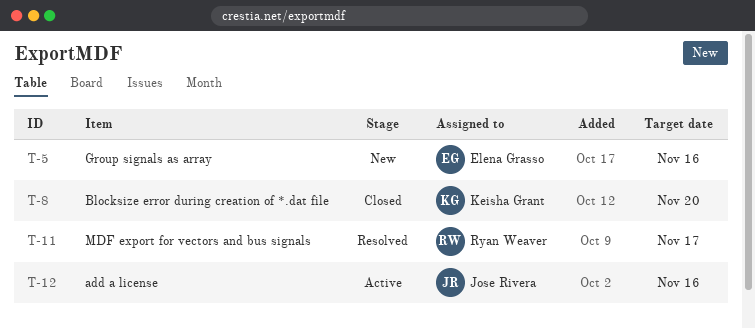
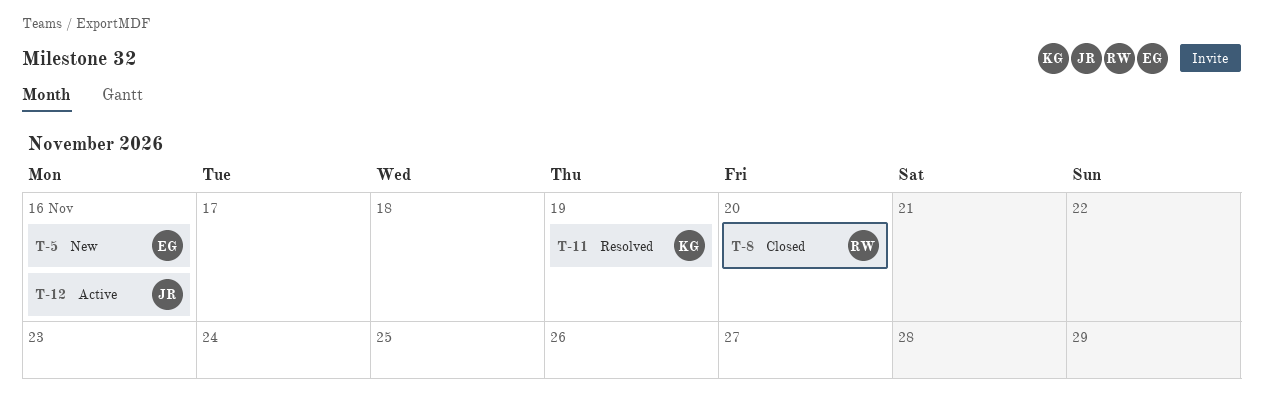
T-8, owner: Keisha Grant -> Ryan Weaver
T-11, owner: Ryan Weaver -> Keisha Grant
T-11, due: Nov 17 -> Nov 19

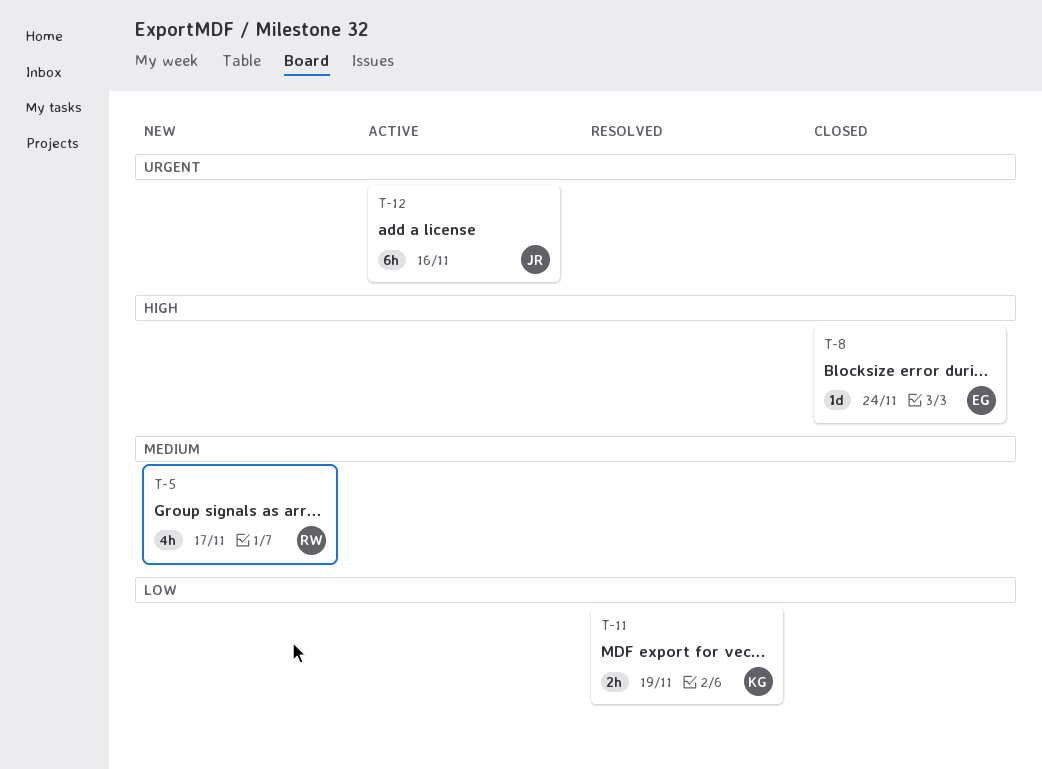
T-5, owner: EG -> RW
T-5, due: Nov 16 -> Nov 17
T-8, owner: RW -> EG
T-8, due: Nov 20 -> Nov 24

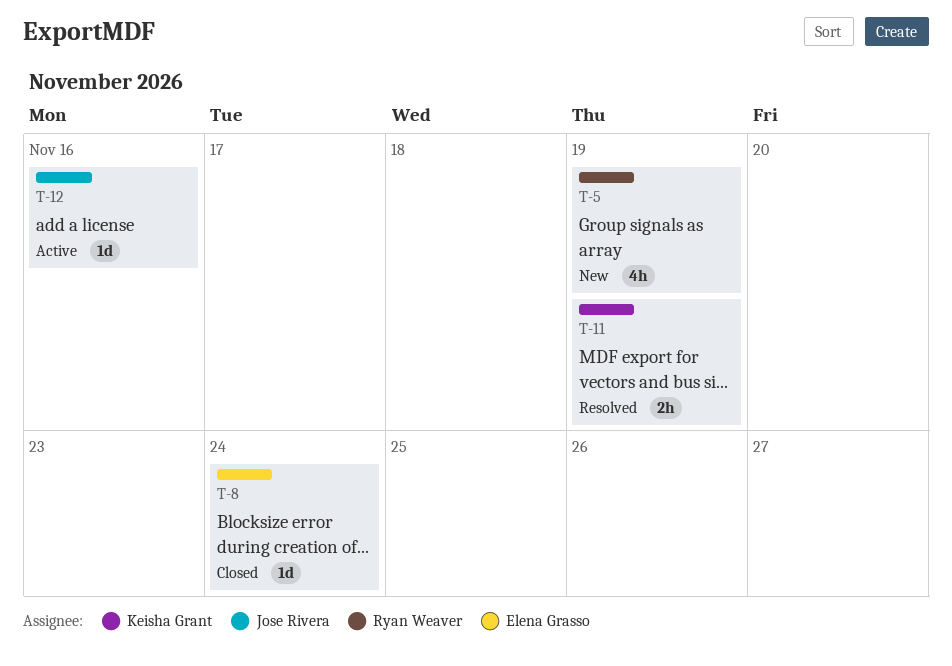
T-5, due: Nov 17 -> Nov 19
T-12, estimate: 6h -> 1d

